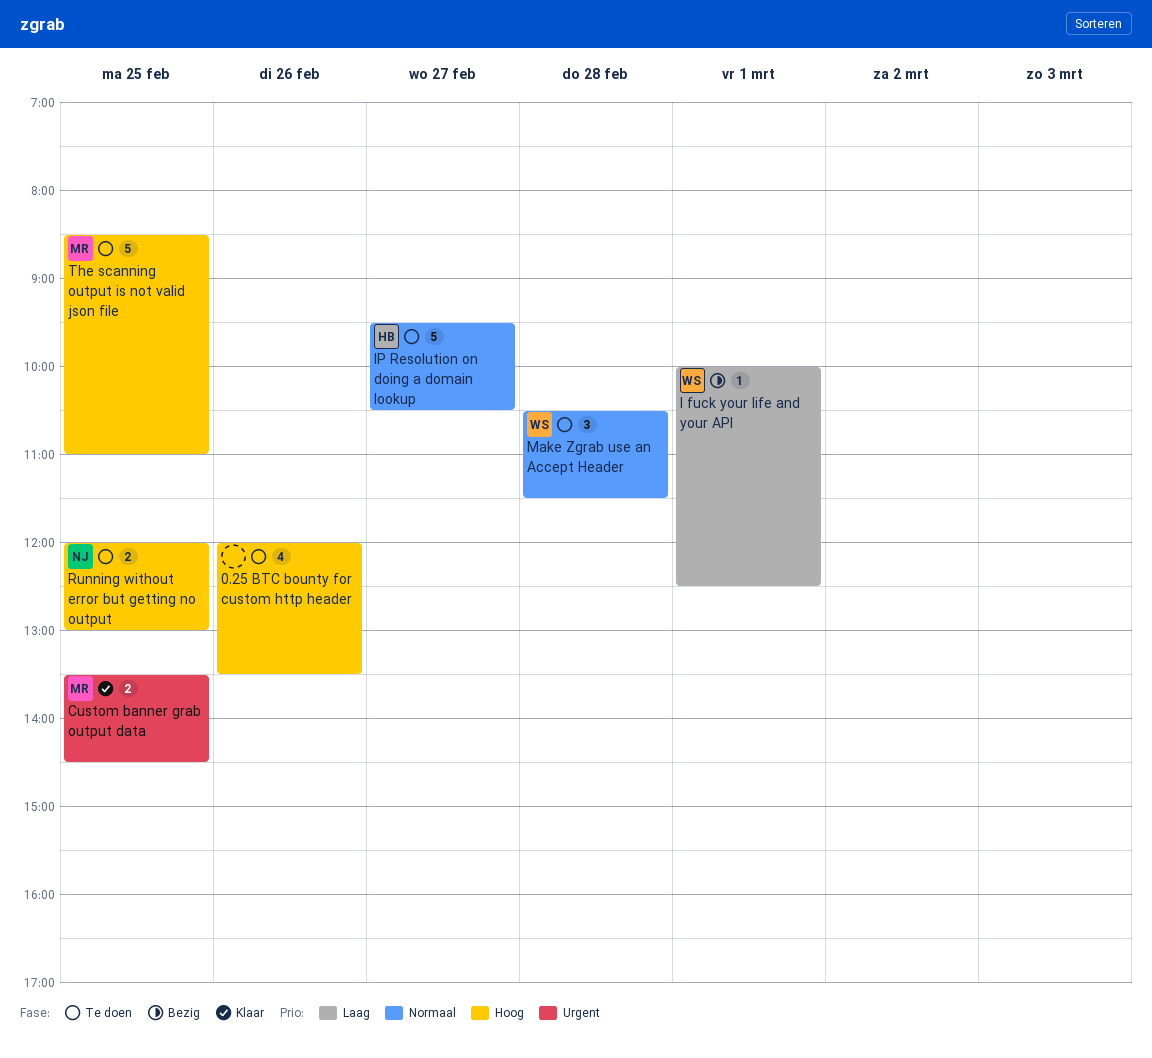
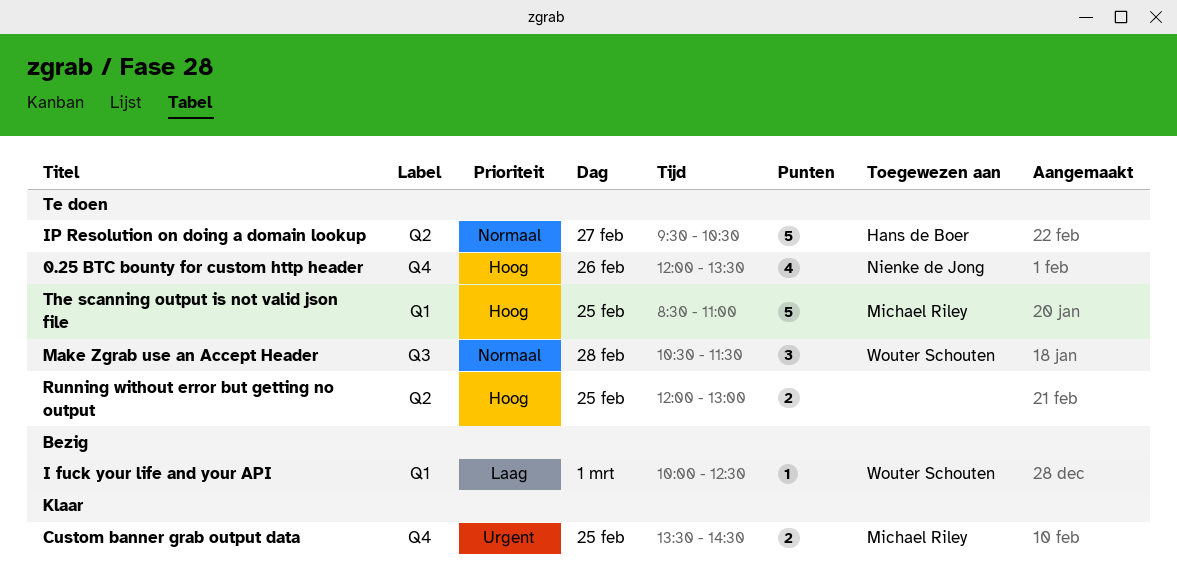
0.25 BTC bounty for custom http header, owner: none -> Nienke de Jong
Running without error but getting no output, owner: Nienke de Jong -> none

